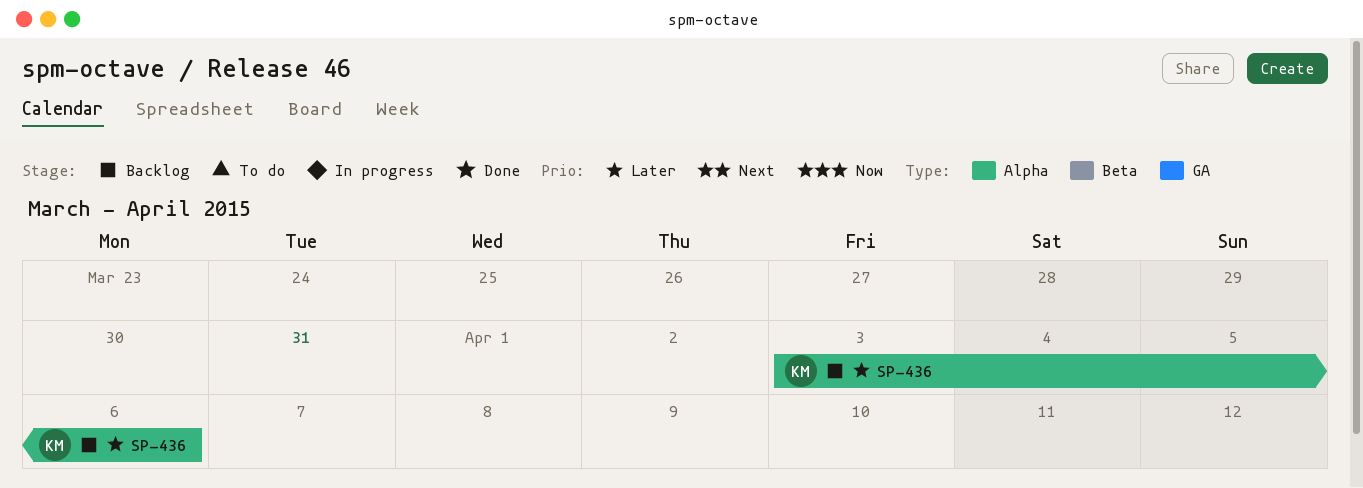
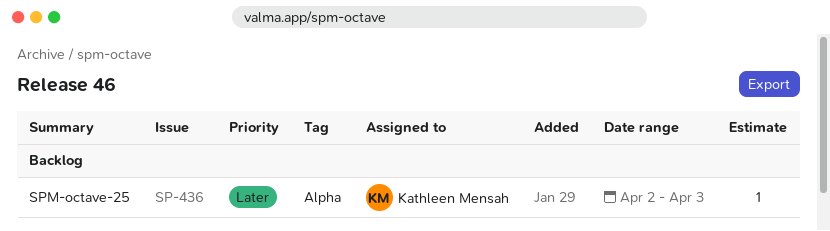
SP-436, start: Apr 3 -> Apr 2
SP-436, due: Apr 6 -> Apr 3

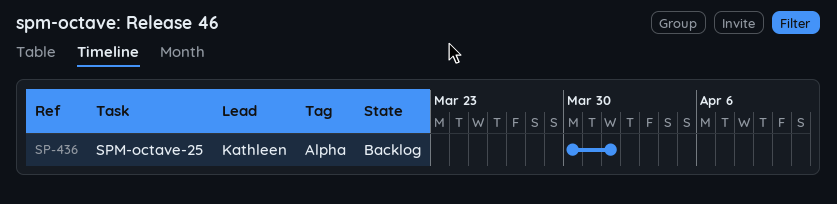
SP-436, start: Apr 2 -> Mar 30
SP-436, due: Apr 3 -> Apr 1

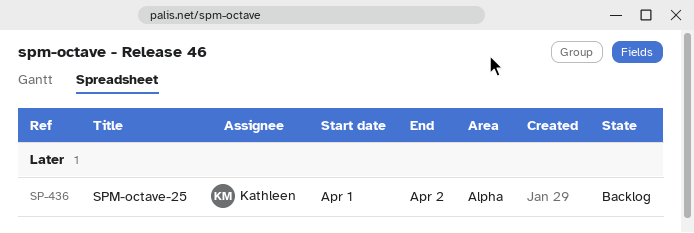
SP-436, start: Mar 30 -> Apr 1
SP-436, due: Apr 1 -> Apr 2

